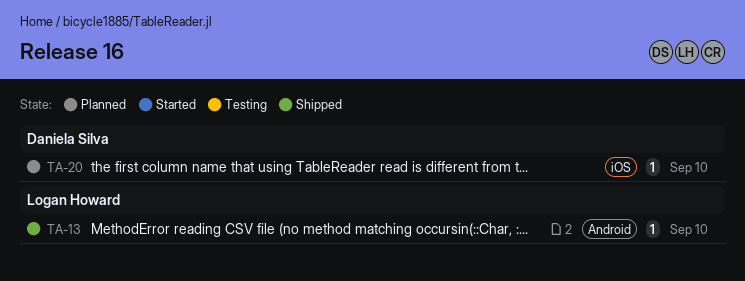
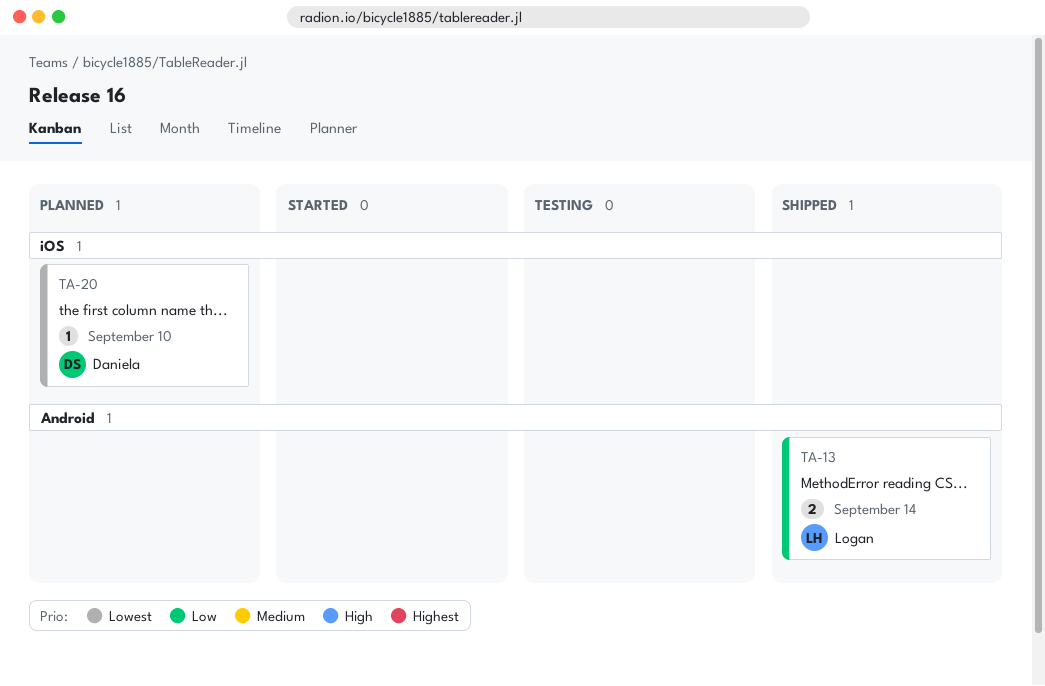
TA-13, estimate: 1 -> 2
TA-13, due: Sep 10 -> Sep 14

